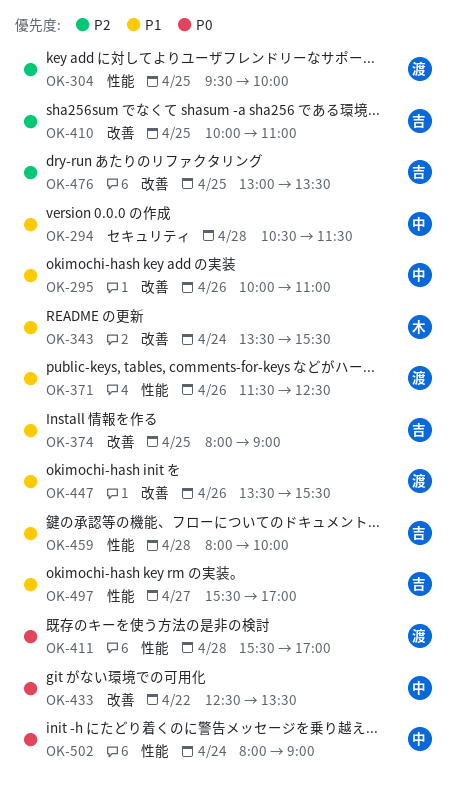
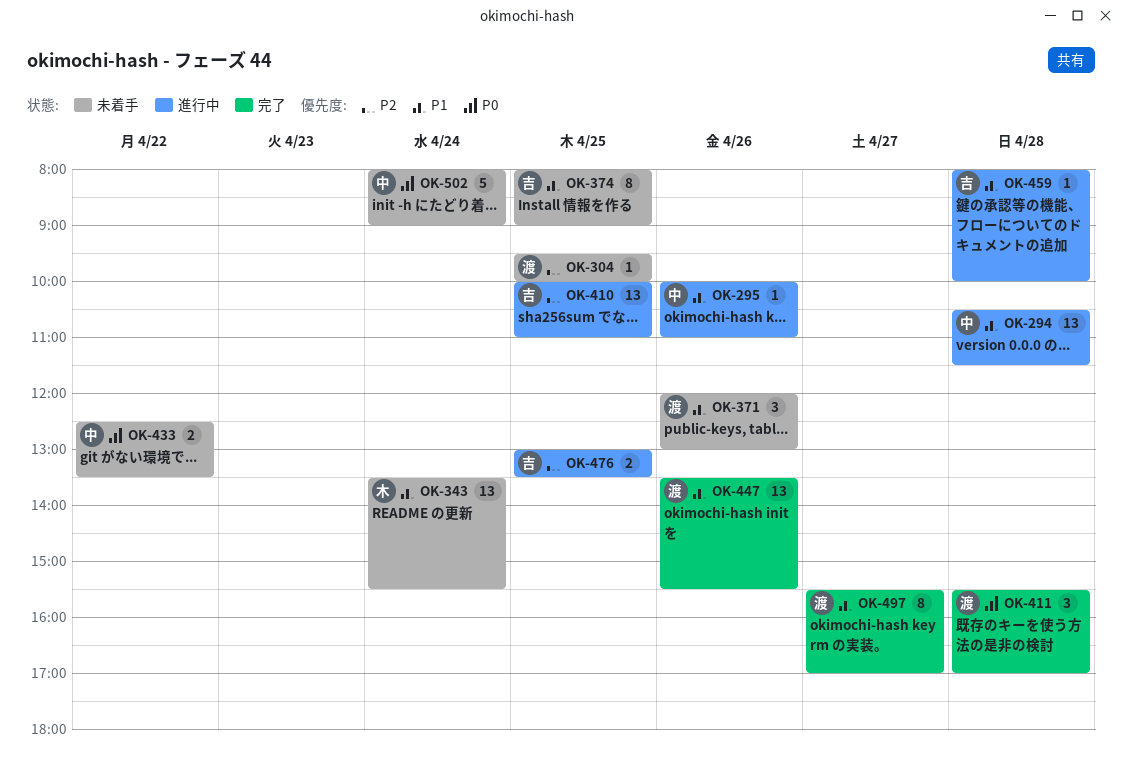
OK-371, begins: 11:30 -> 12:00
OK-371, ends: 12:30 -> 13:00
OK-497, owner: 吉 -> 渡

